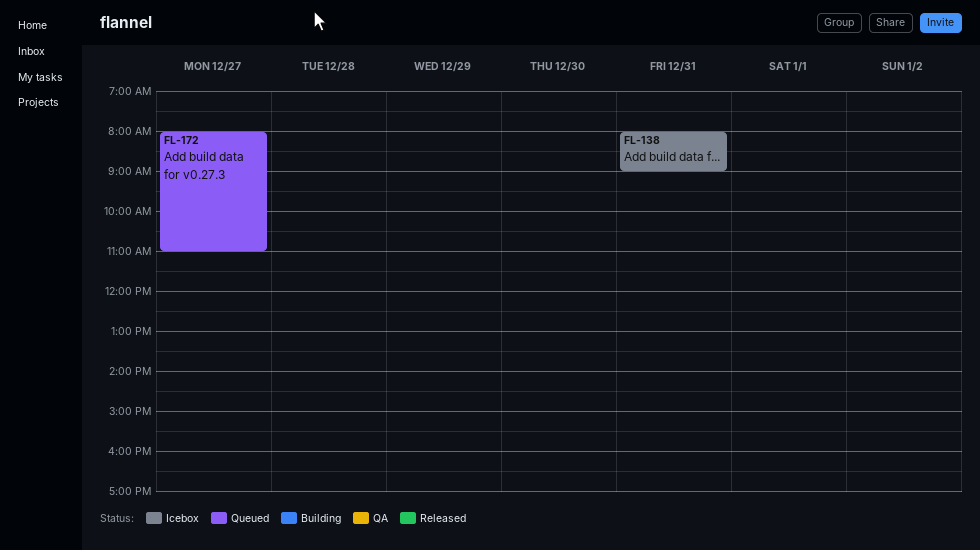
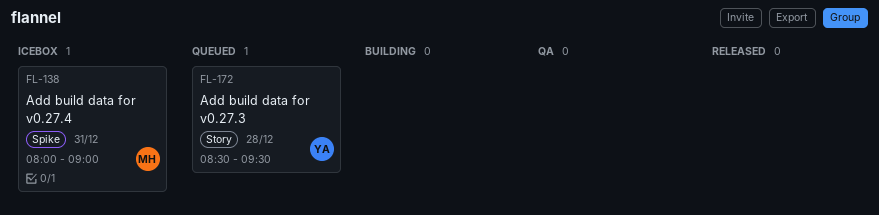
FL-172, day: Dec 27 -> Dec 28
FL-172, begins: 08:00 -> 08:30
FL-172, ends: 11:00 -> 09:30

